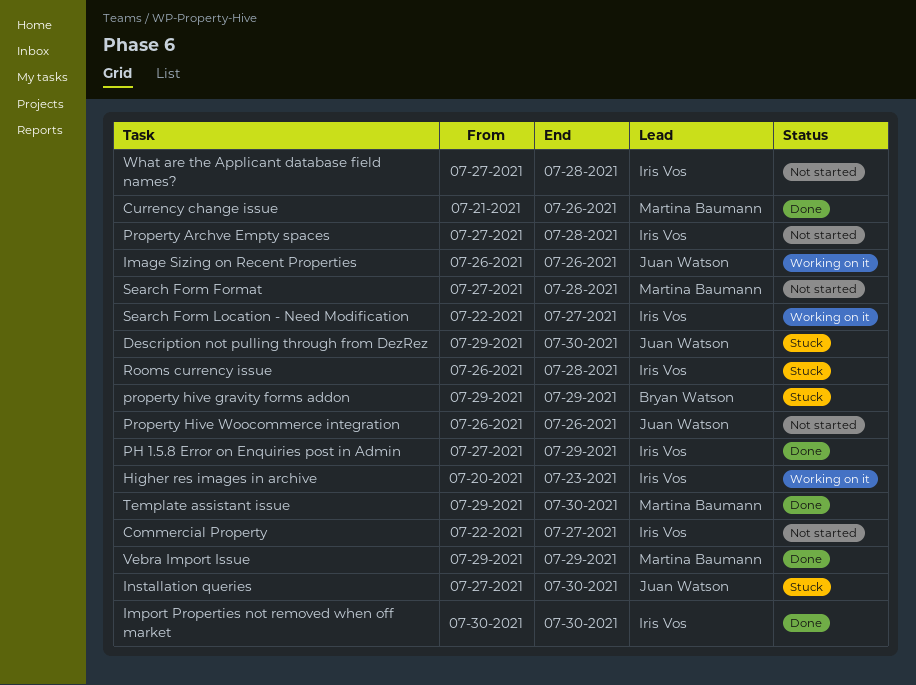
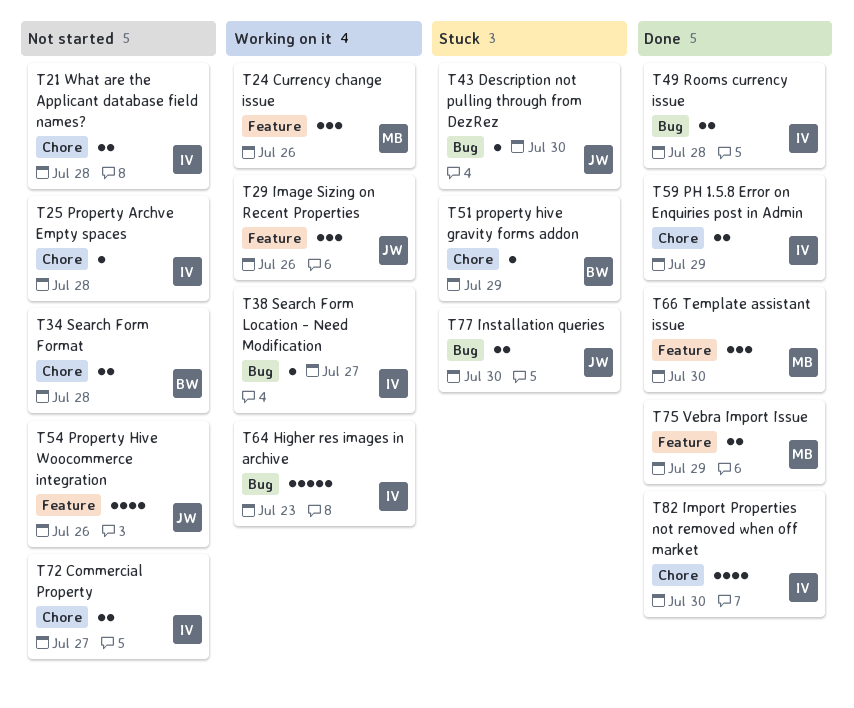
Currency change issue, status: Done -> Working on it
Rooms currency issue, status: Stuck -> Done
Search Form Format, owner: Martina Baumann -> Bryan Watson

